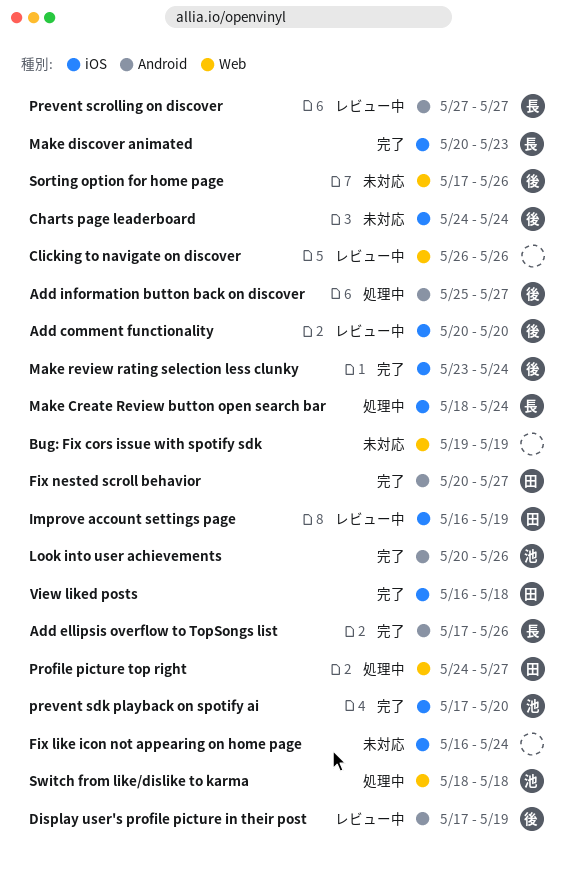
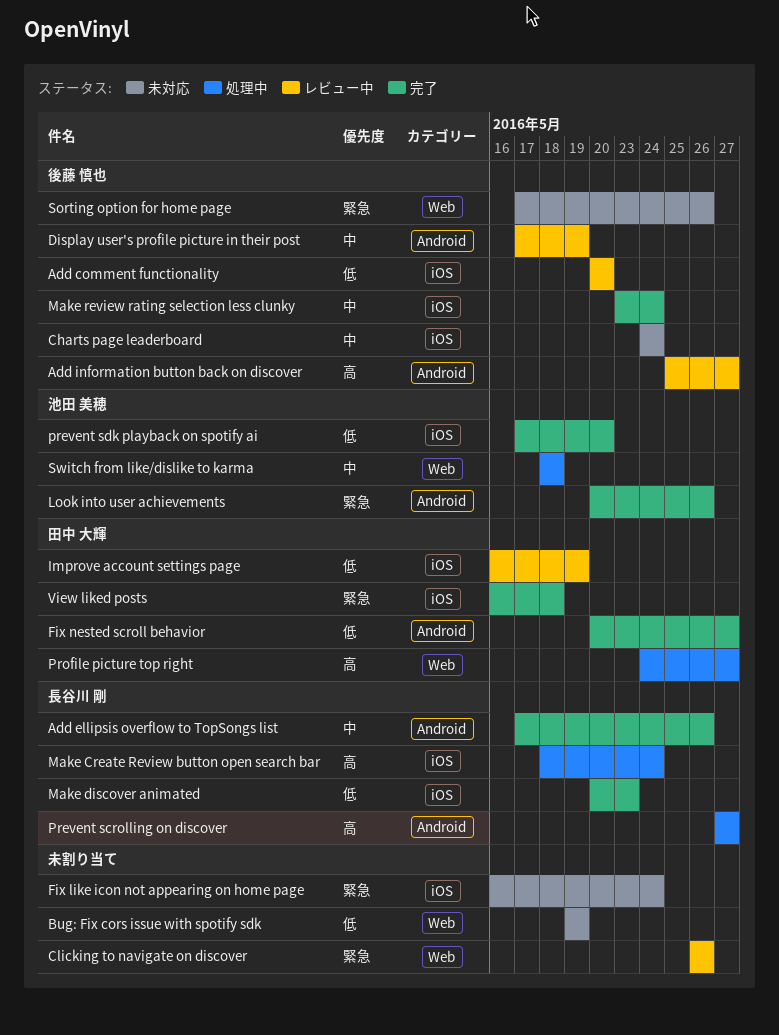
Add information button back on discover, status: 処理中 -> レビュー中
Prevent scrolling on discover, status: レビュー中 -> 処理中

